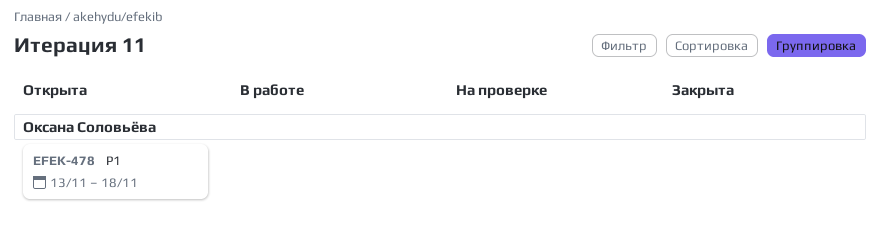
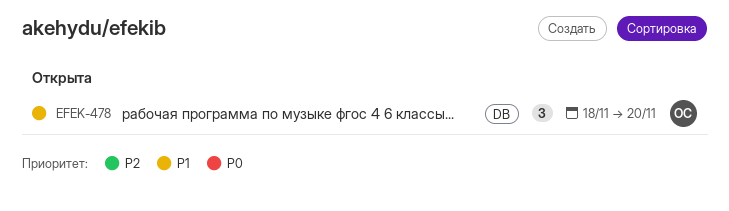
EFEK-478, start: Nov 13 -> Nov 18
EFEK-478, due: Nov 18 -> Nov 20

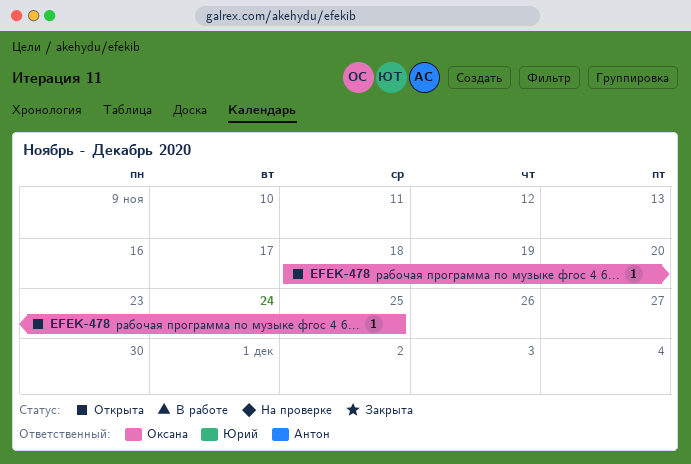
EFEK-478, estimate: 3 -> 1
EFEK-478, due: Nov 20 -> Nov 25

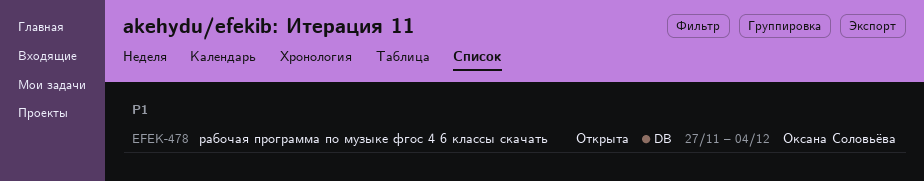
EFEK-478, start: Nov 18 -> Nov 27
EFEK-478, due: Nov 25 -> Dec 4

